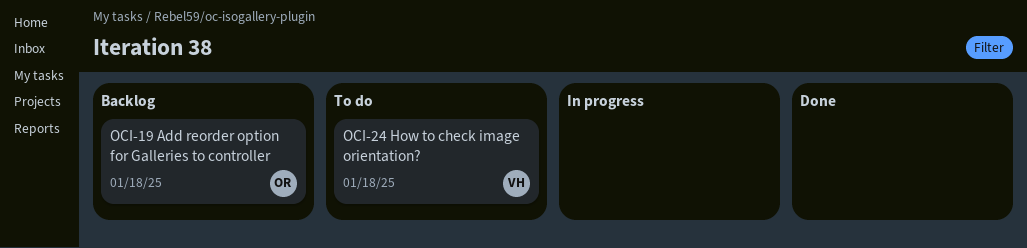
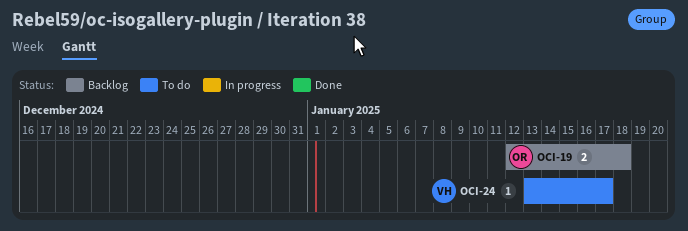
OCI-24, due: Jan 18 -> Jan 17

